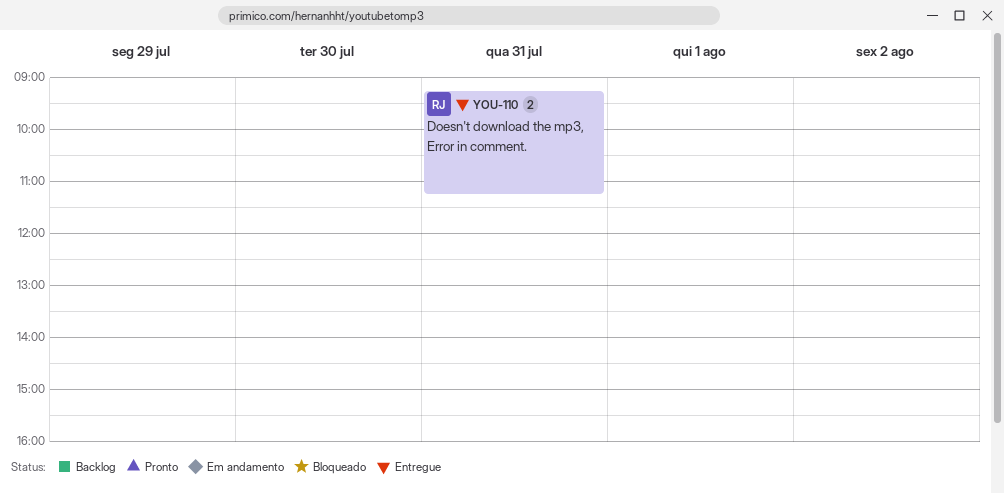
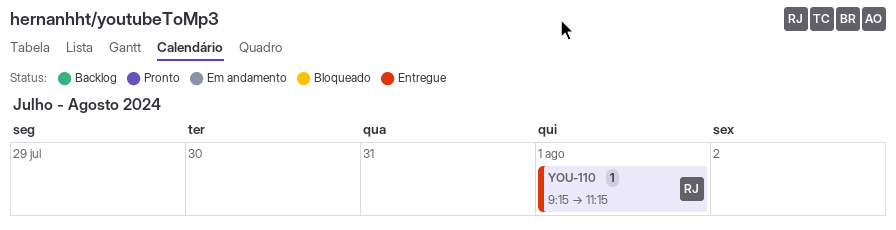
YOU-110, estimate: 2 -> 1
YOU-110, day: Jul 31 -> Aug 1

